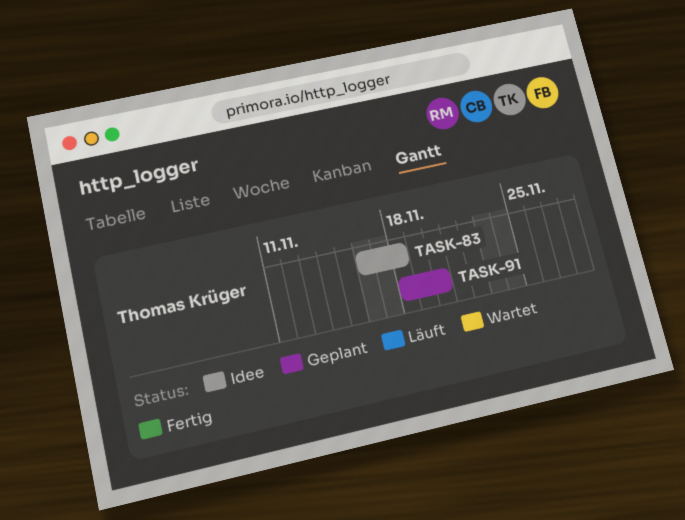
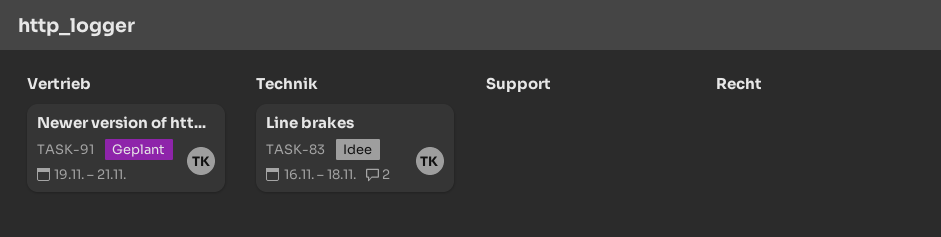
TASK-91, start: Nov 18 -> Nov 19
TASK-91, due: Nov 20 -> Nov 21

